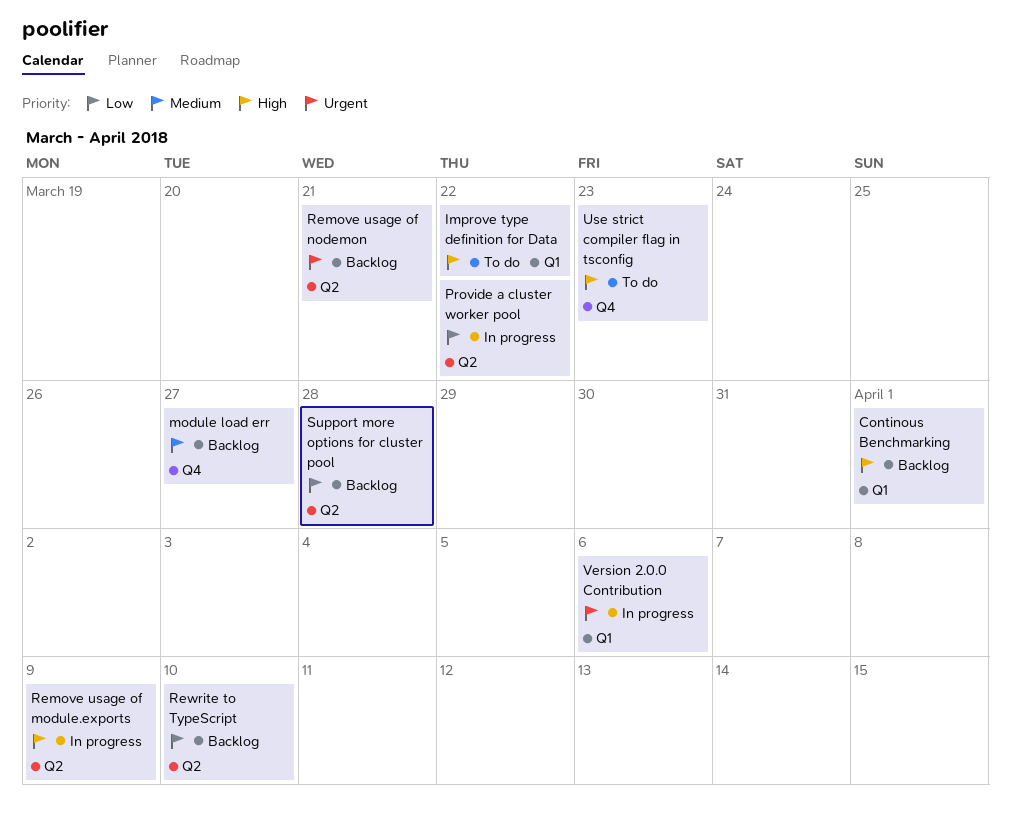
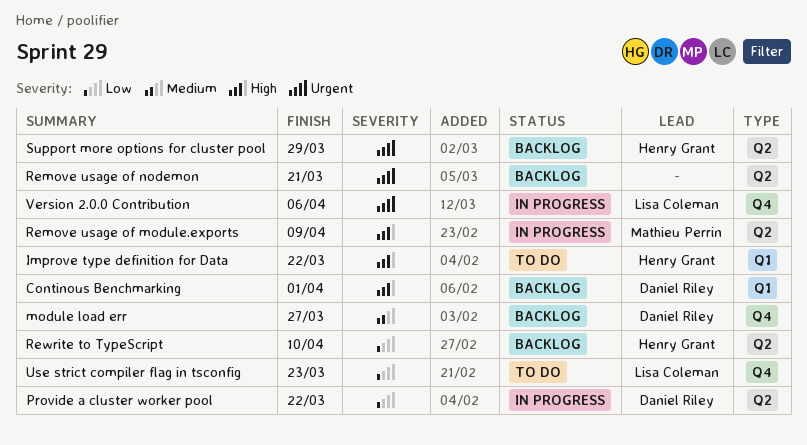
Support more options for cluster pool, priority: Low -> Urgent
Support more options for cluster pool, due: Mar 28 -> Mar 29
Use strict compiler flag in tsconfig, priority: High -> Low
Version 2.0.0 Contribution, label: Q1 -> Q4

